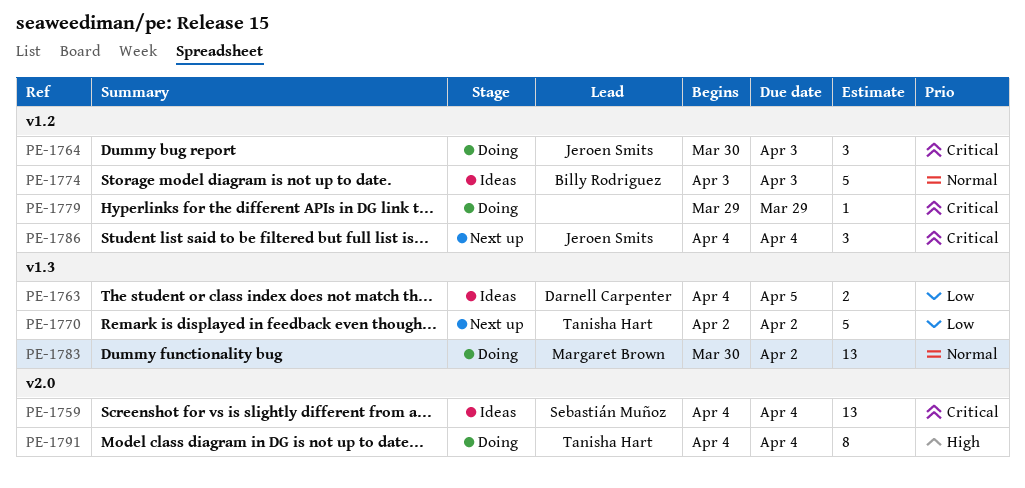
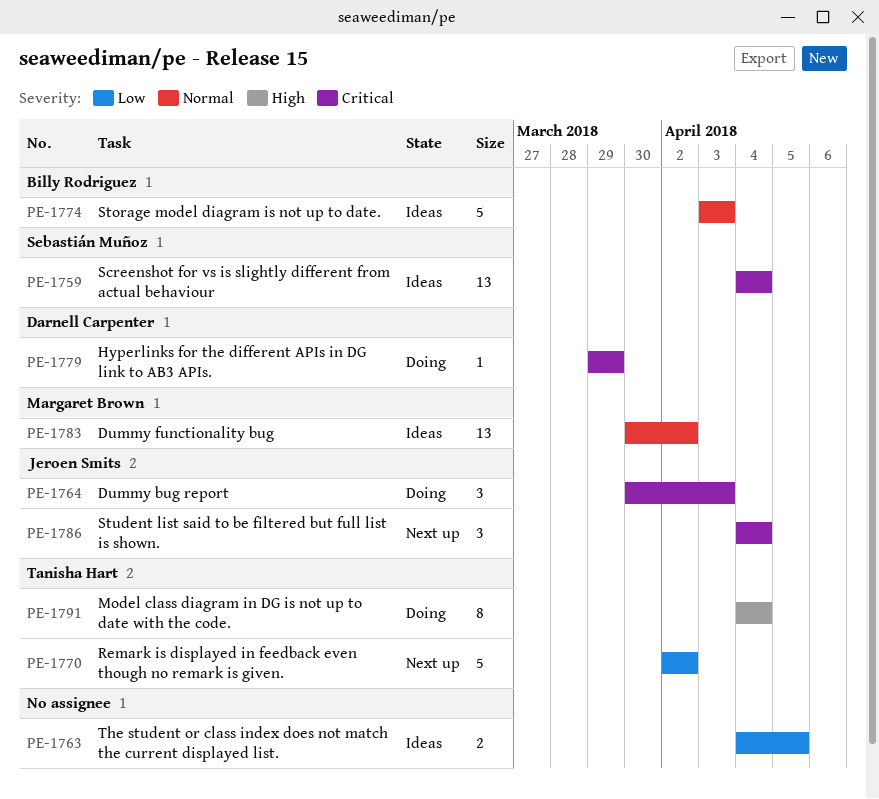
PE-1763, owner: Darnell Carpenter -> none
PE-1779, owner: none -> Darnell Carpenter
PE-1783, status: Doing -> Ideas

